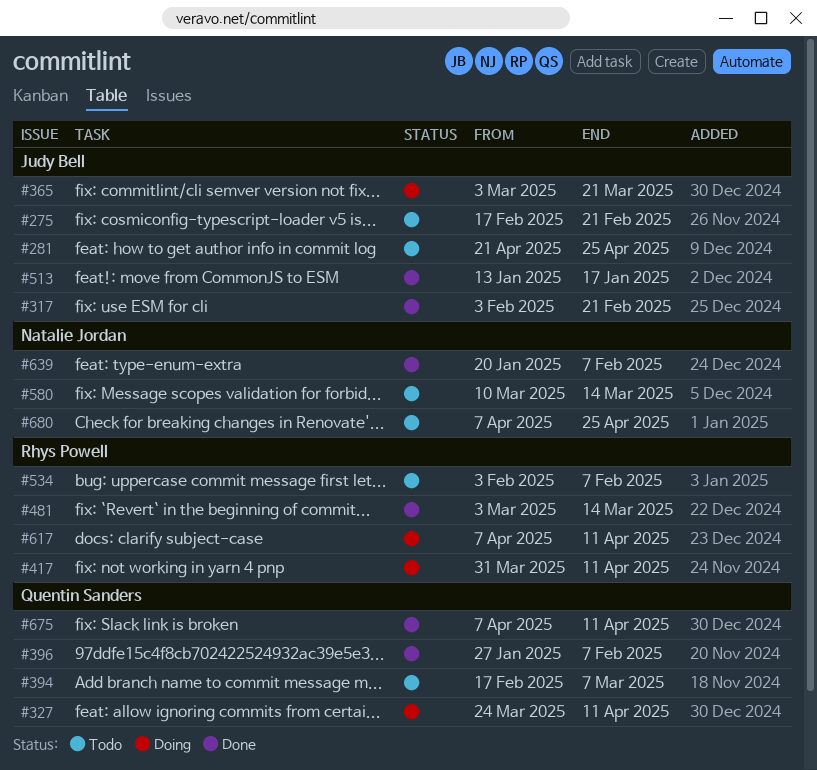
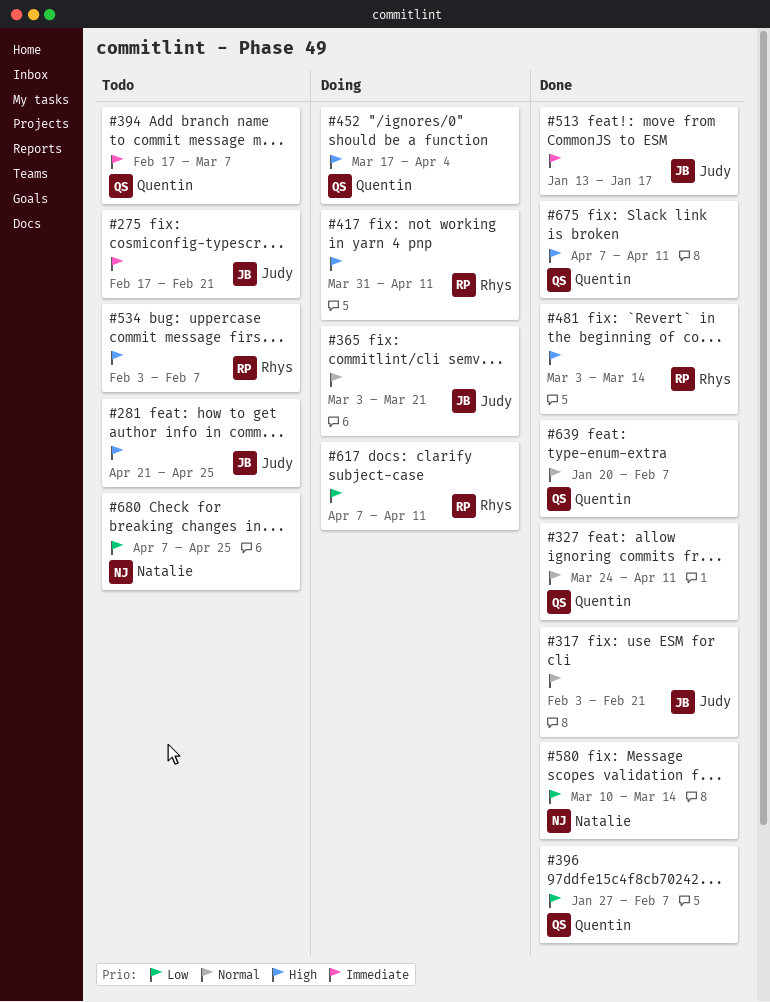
#327, status: Doing -> Done
#452: none -> present
#580, status: Todo -> Done
#639, owner: Natalie Jordan -> Quentin Sanders

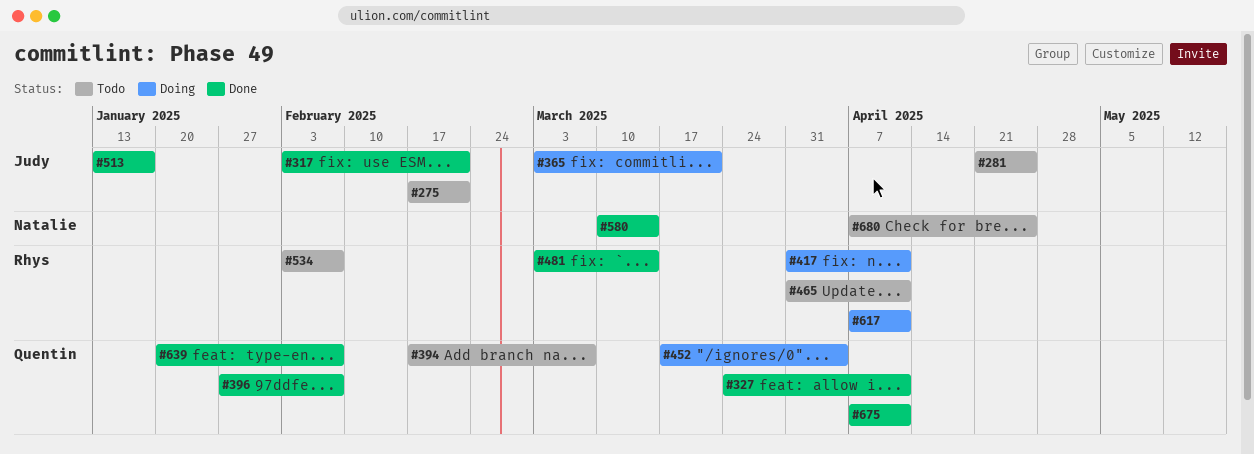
#465: none -> present

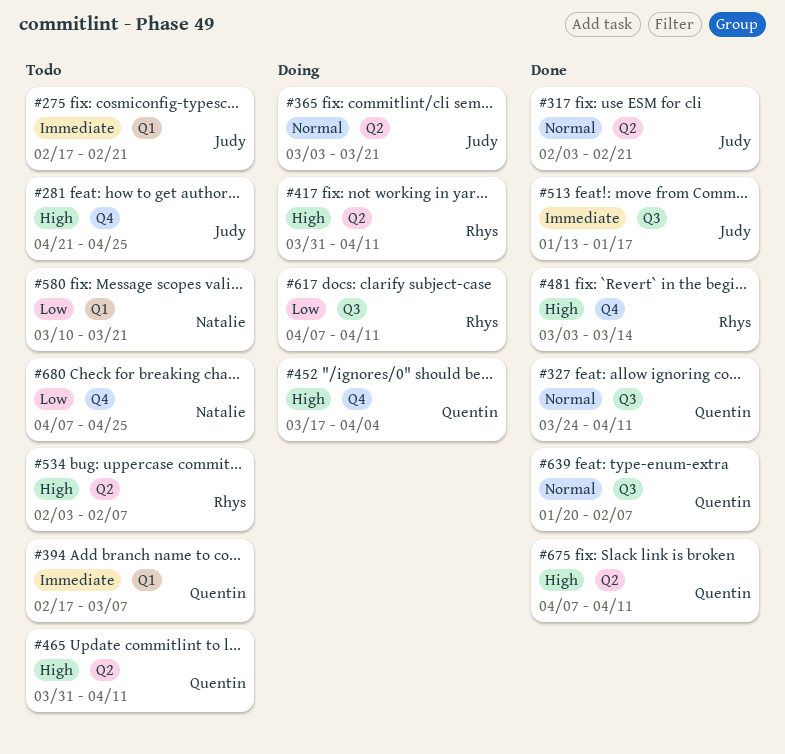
#396: present -> none
#465, owner: Rhys -> Quentin
#580, status: Done -> Todo
#580, due: Mar 14 -> Mar 21

